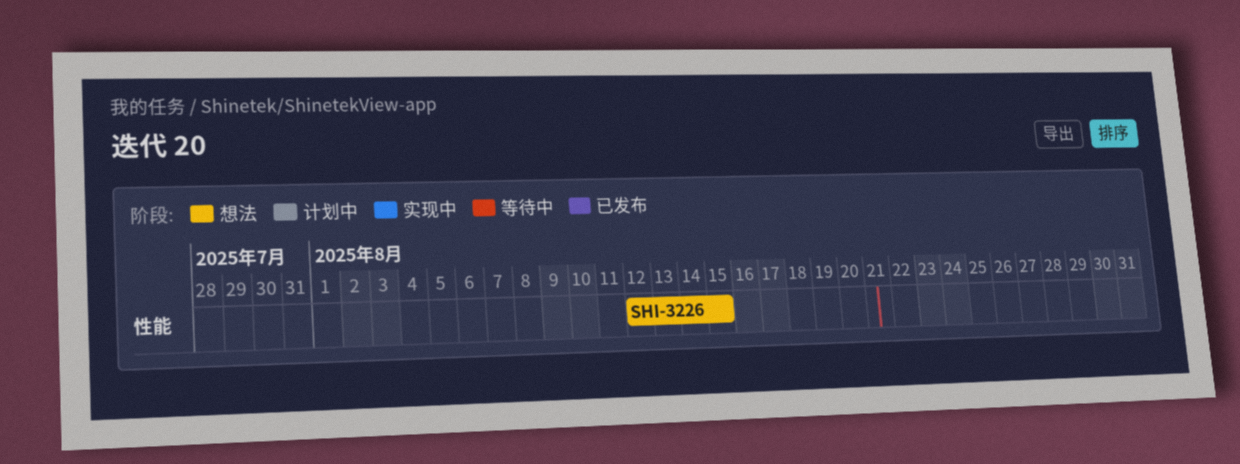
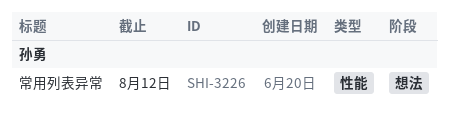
SHI-3226, due: Aug 15 -> Aug 12

